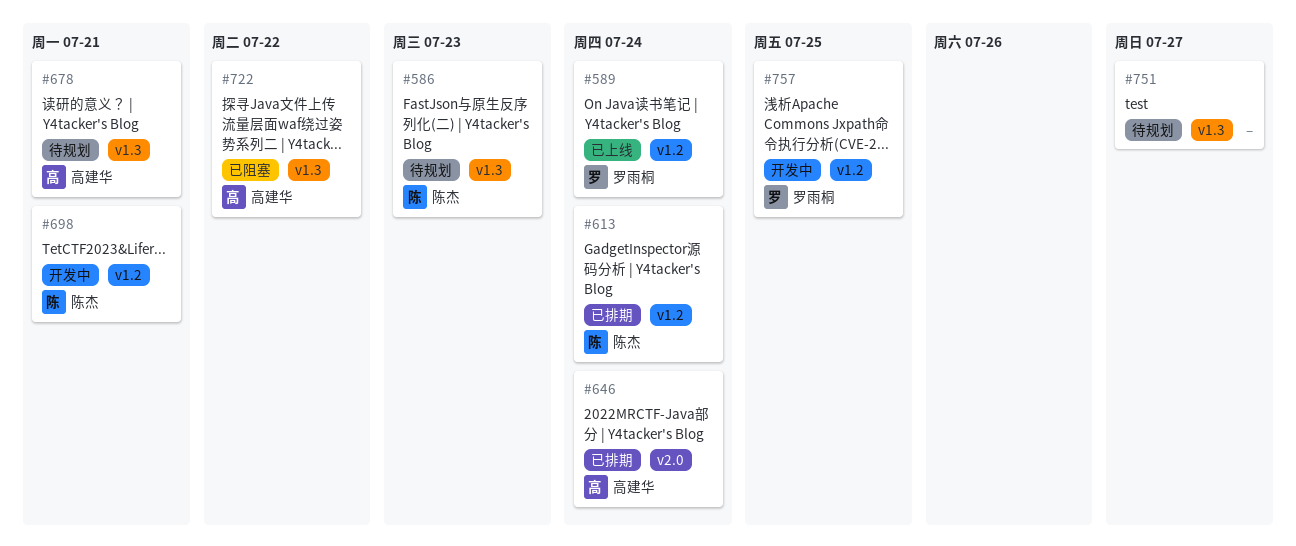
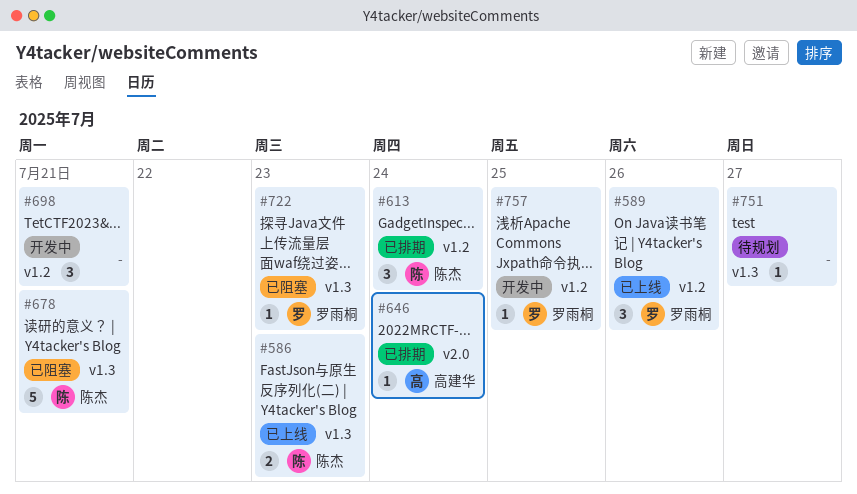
#586, status: 待规划 -> 已上线
#589, due: Jul 24 -> Jul 26
#678, status: 待规划 -> 已阻塞
#678, owner: 高建华 -> 陈杰
#698, owner: 陈杰 -> none
#722, owner: 高建华 -> 罗雨桐
#722, due: Jul 22 -> Jul 23

